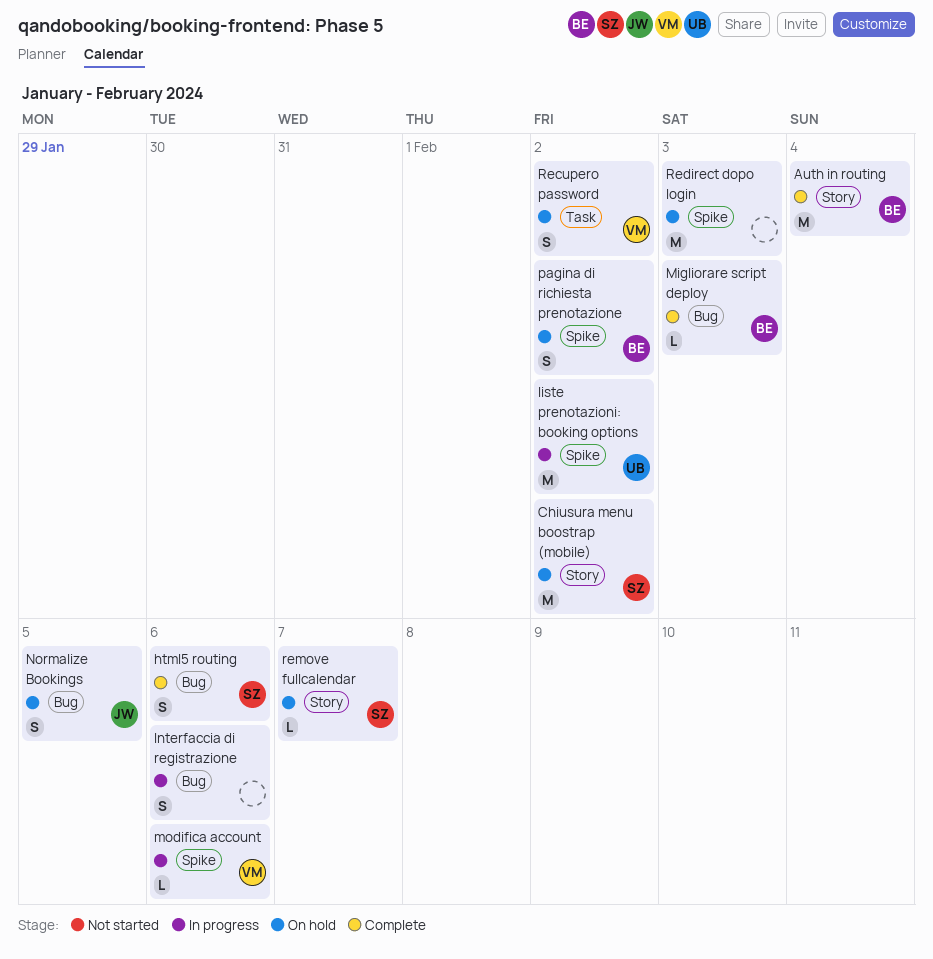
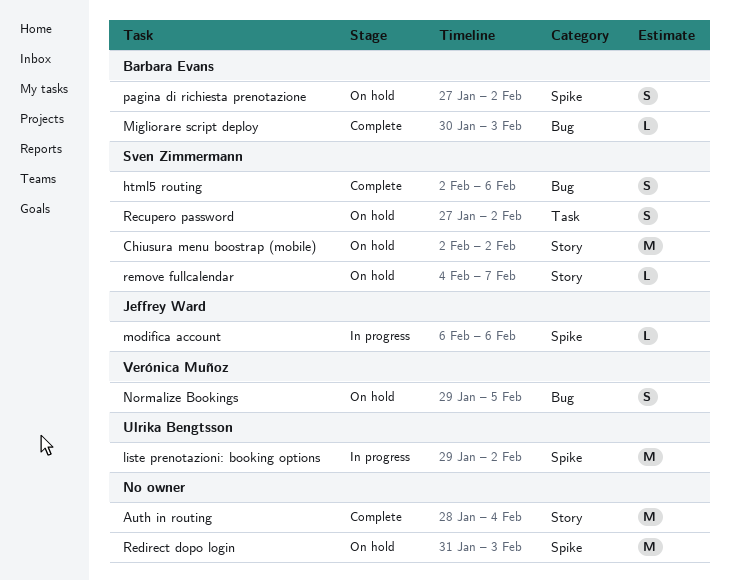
Auth in routing, owner: Barbara Evans -> none
Interfaccia di registrazione: present -> none
modifica account, owner: Verónica Muñoz -> Jeffrey Ward
Normalize Bookings, owner: Jeffrey Ward -> Verónica Muñoz
Recupero password, owner: Verónica Muñoz -> Sven Zimmermann

